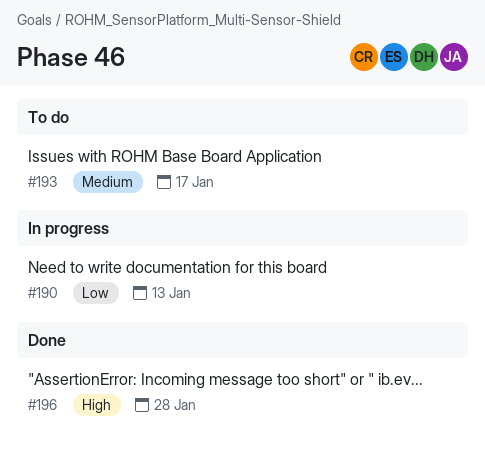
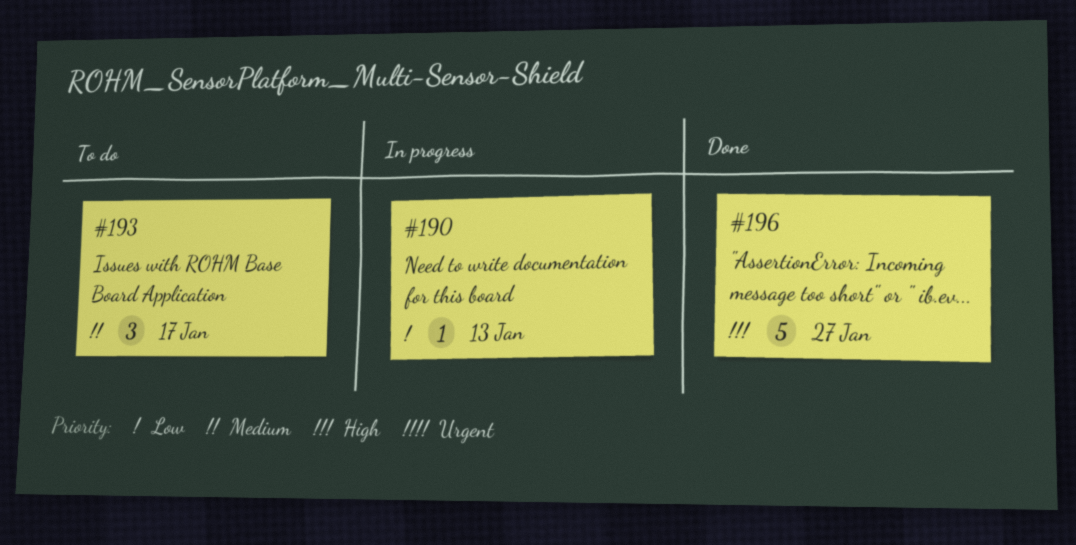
#196, due: Jan 28 -> Jan 27

